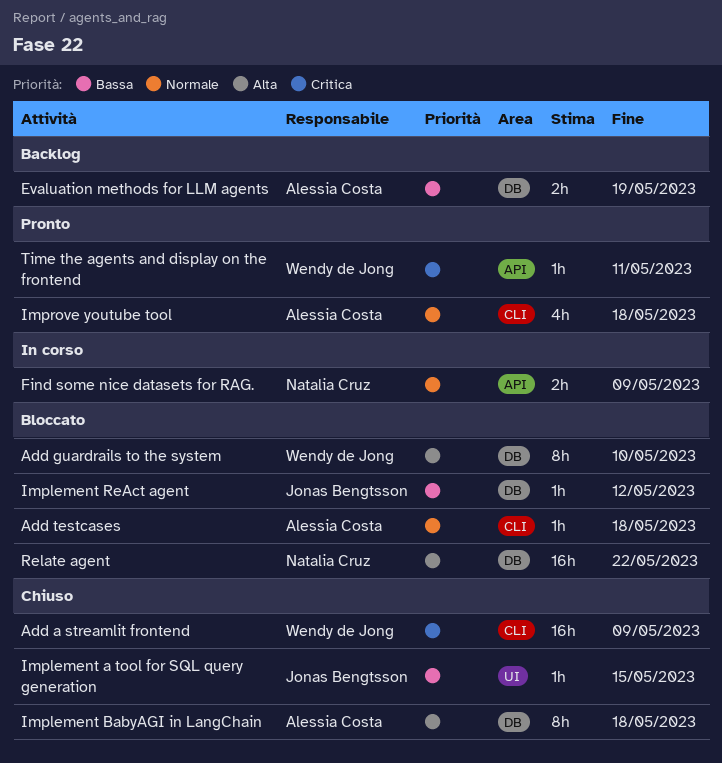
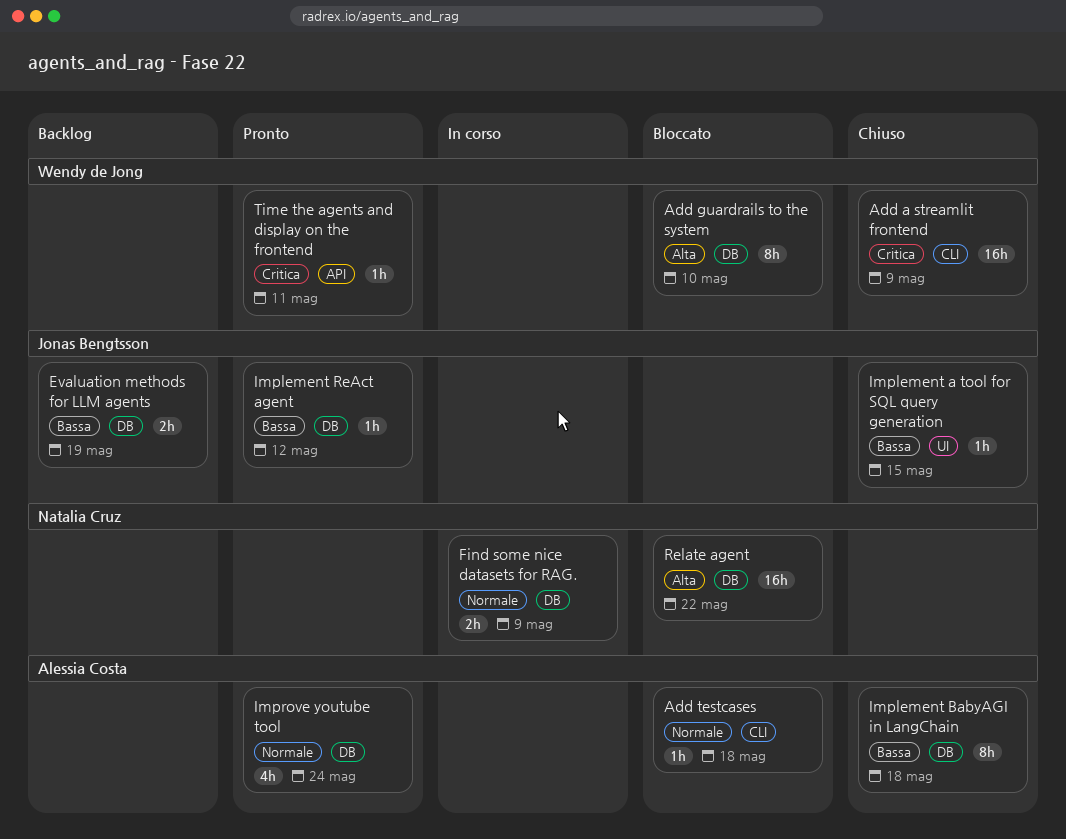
Evaluation methods for LLM agents, owner: Alessia Costa -> Jonas Bengtsson
Find some nice datasets for RAG., label: API -> DB
Implement BabyAGI in LangChain, priority: Alta -> Bassa
Implement ReAct agent, status: Bloccato -> Pronto
Improve youtube tool, label: CLI -> DB
Improve youtube tool, due: May 18 -> May 24

